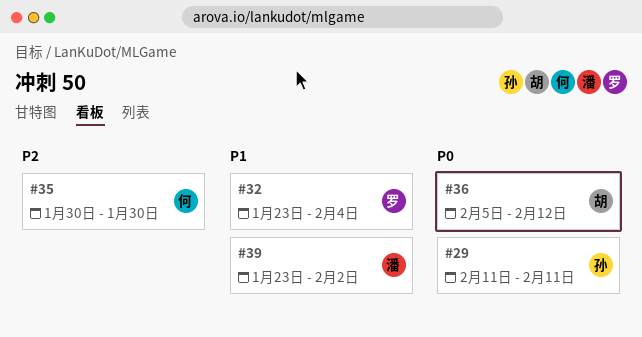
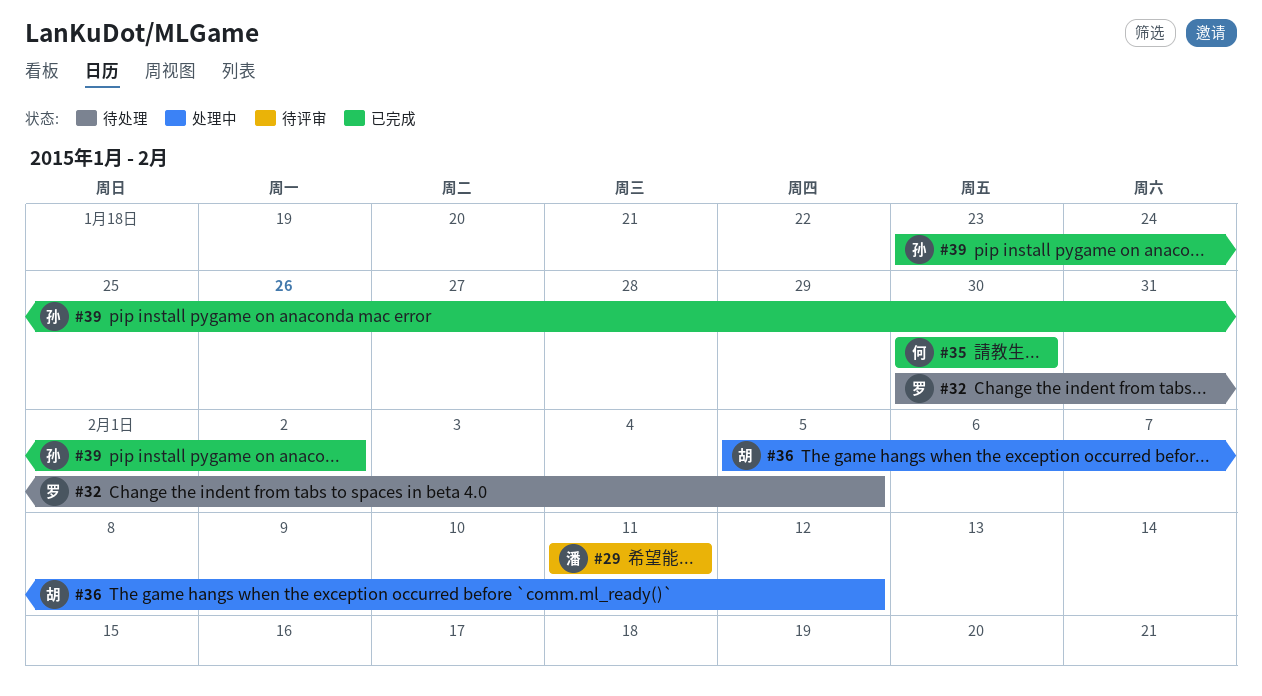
#29, owner: 孙 -> 潘
#32, start: Jan 23 -> Jan 30
#32, due: Feb 4 -> Feb 5
#39, owner: 潘 -> 孙

